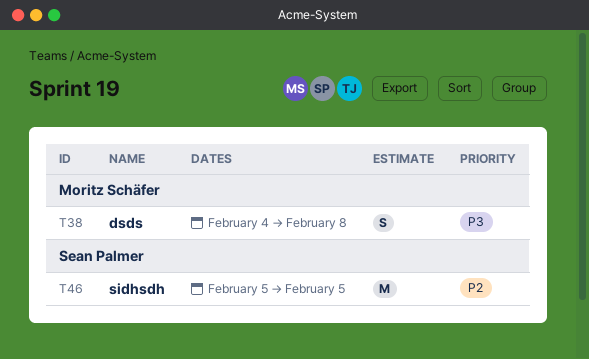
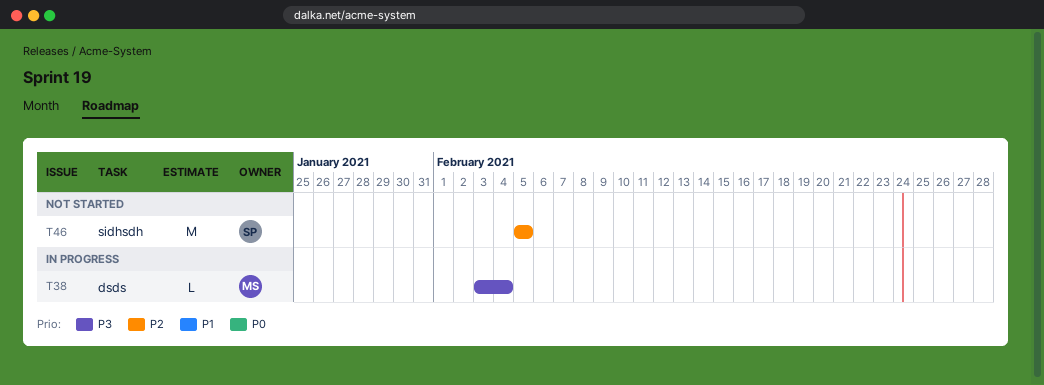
T38, estimate: S -> L
T38, start: Feb 4 -> Feb 3
T38, due: Feb 8 -> Feb 4

